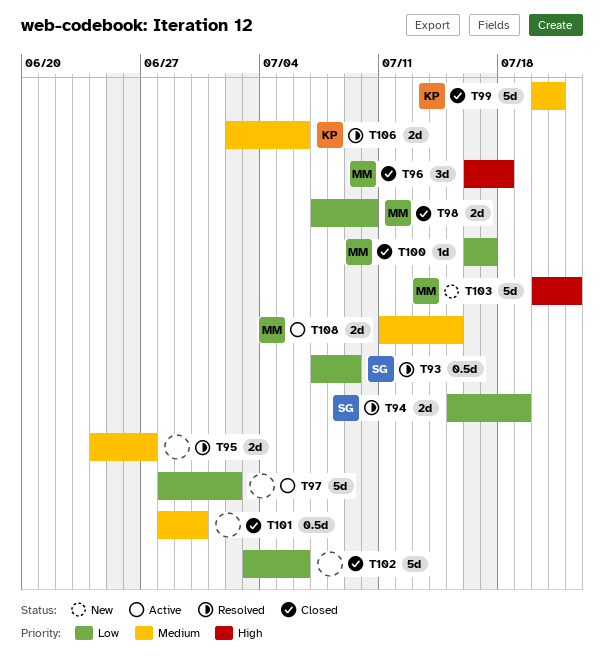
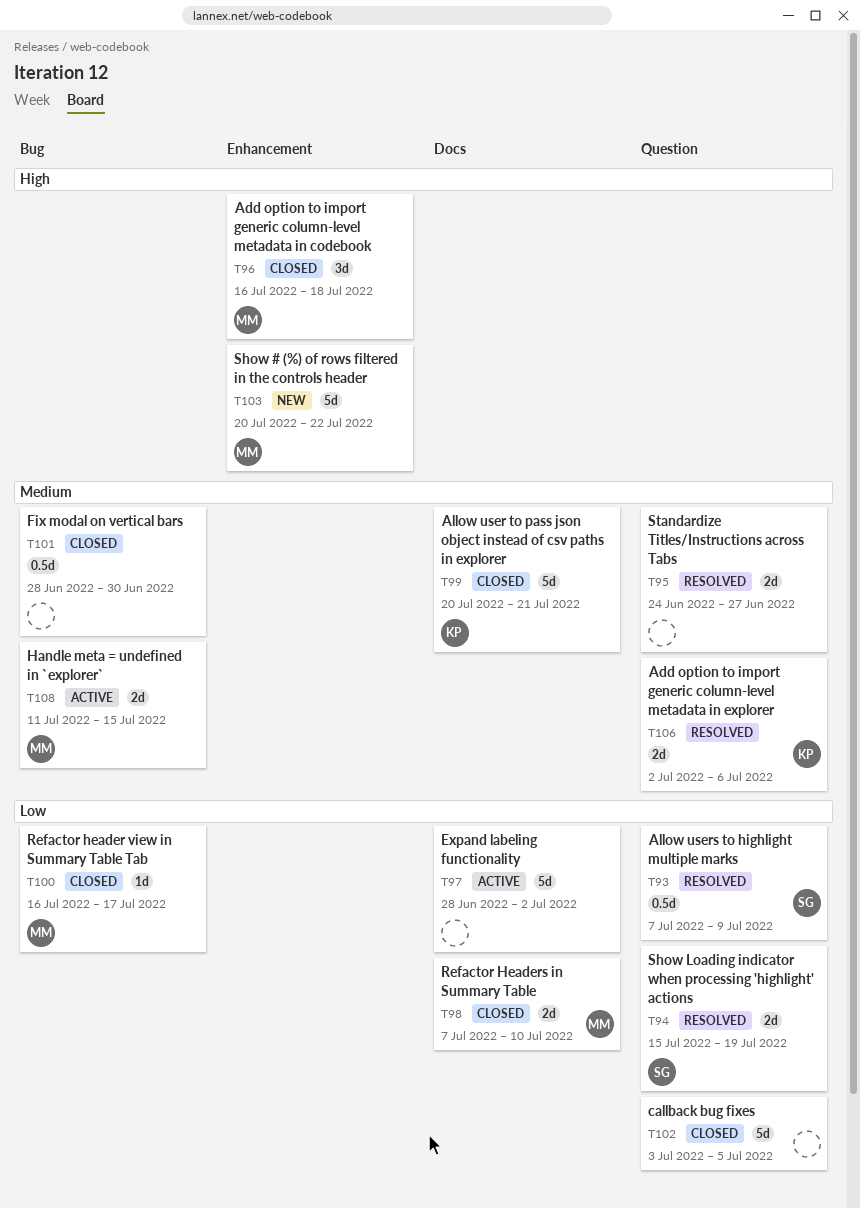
T102, due: Jul 6 -> Jul 5

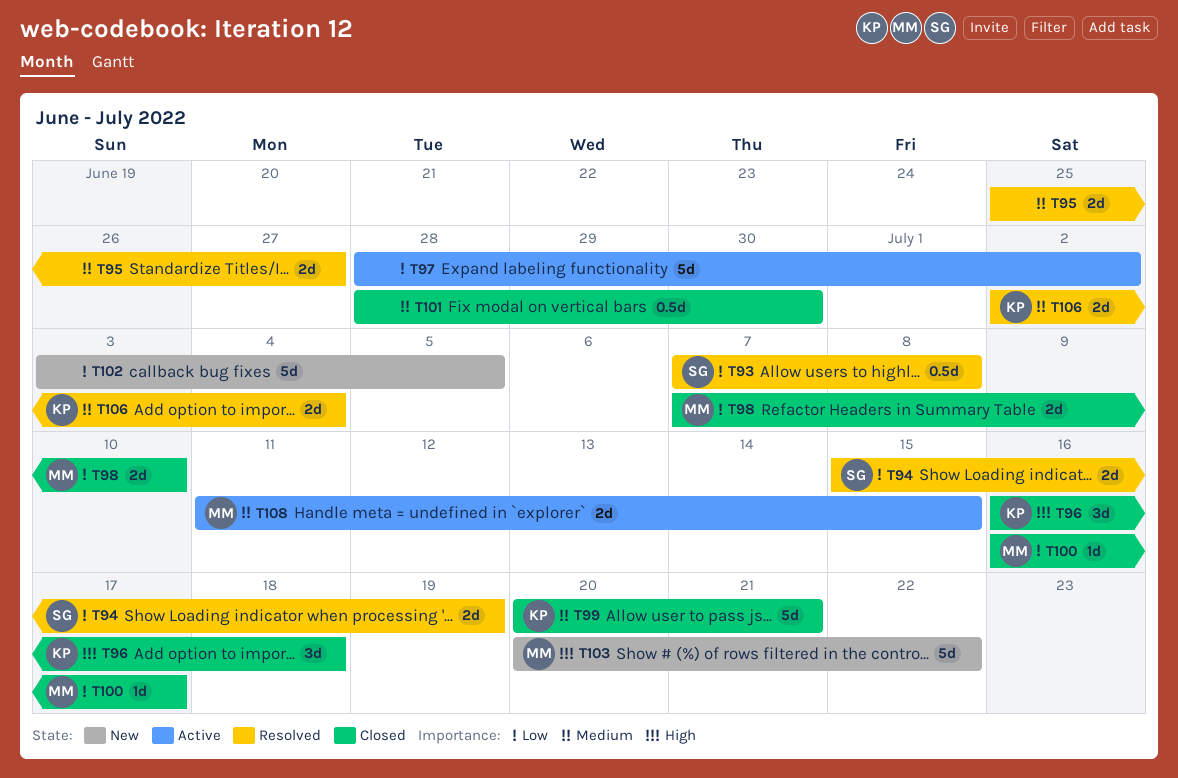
T93, due: Jul 9 -> Jul 8
T95, start: Jun 24 -> Jun 25
T96, owner: MM -> KP
T102, status: Closed -> New
T106, due: Jul 6 -> Jul 4

